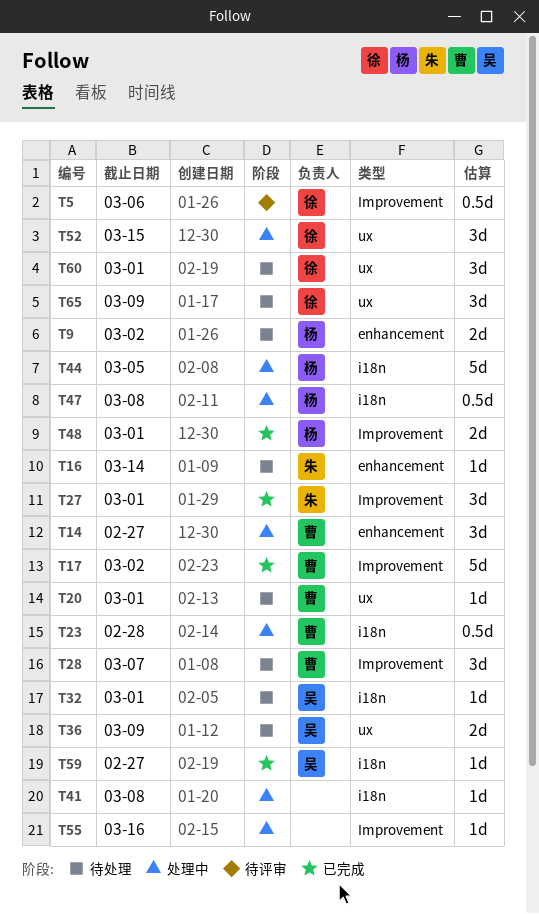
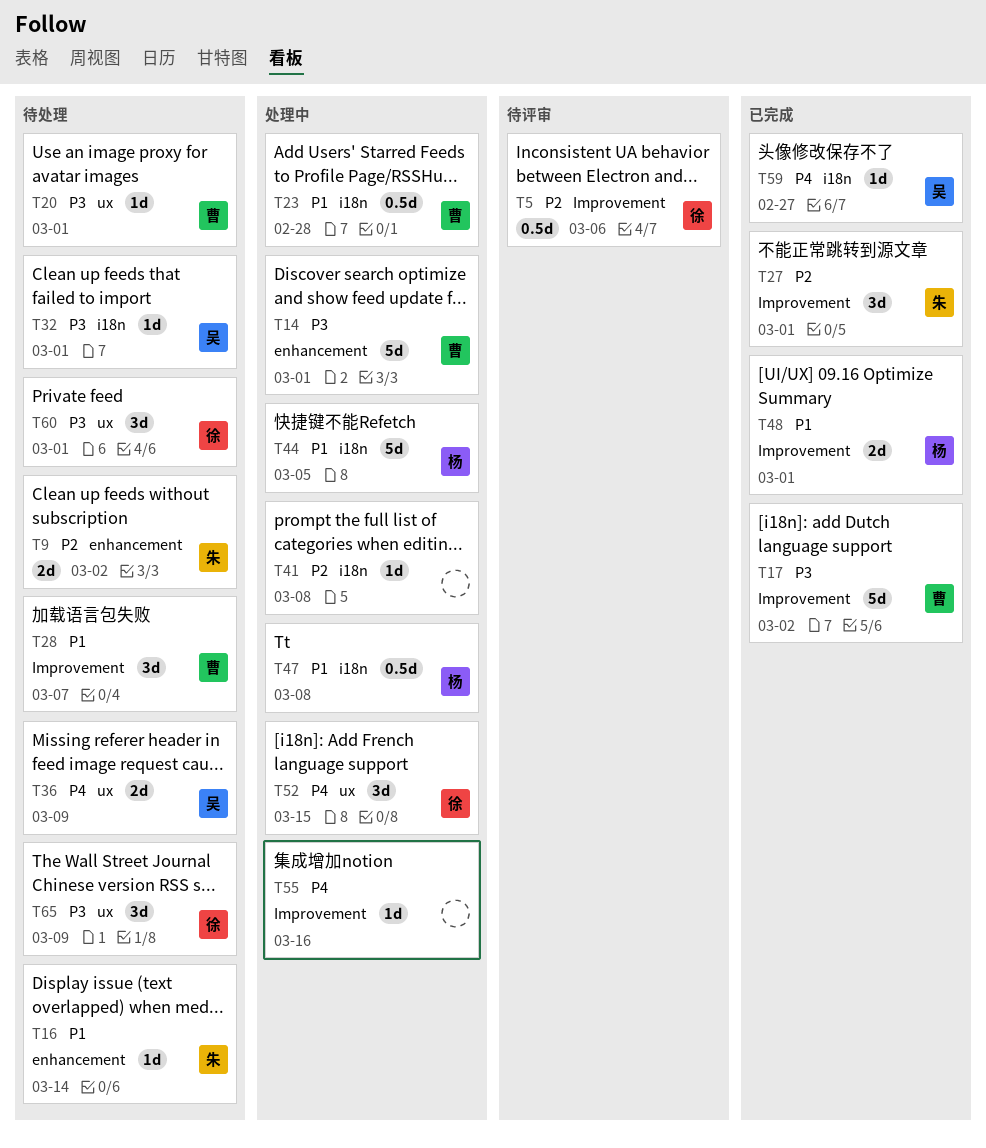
T9, owner: 杨 -> 朱
T14, estimate: 3d -> 5d
T14, due: Feb 27 -> Mar 1

